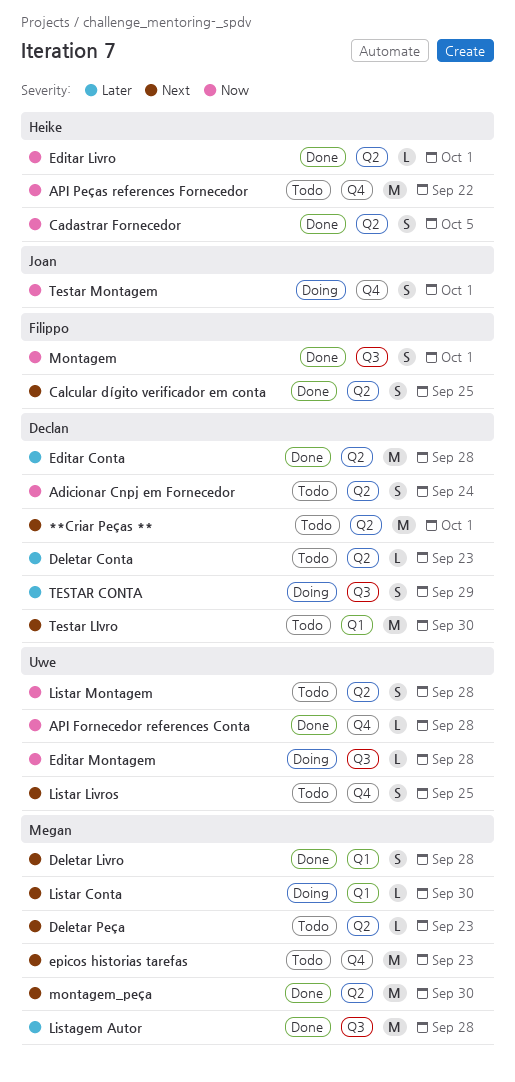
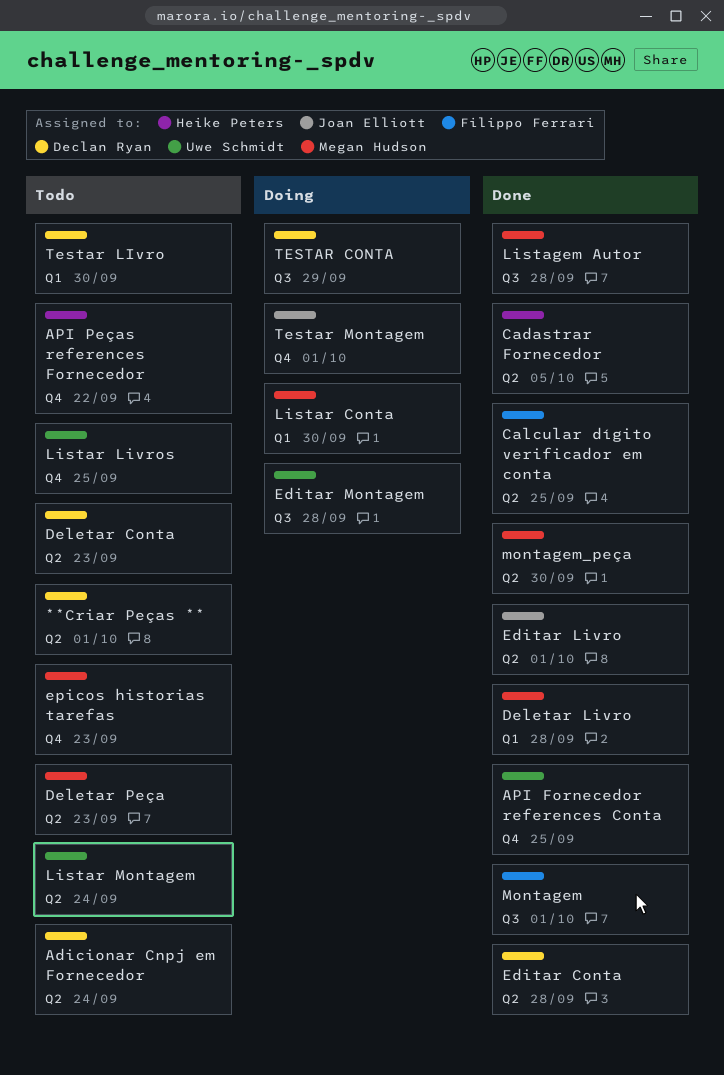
API Fornecedor references Conta, due: Sep 28 -> Sep 25
Editar Livro, owner: Heike Peters -> Joan Elliott
Listar Montagem, due: Sep 28 -> Sep 24

